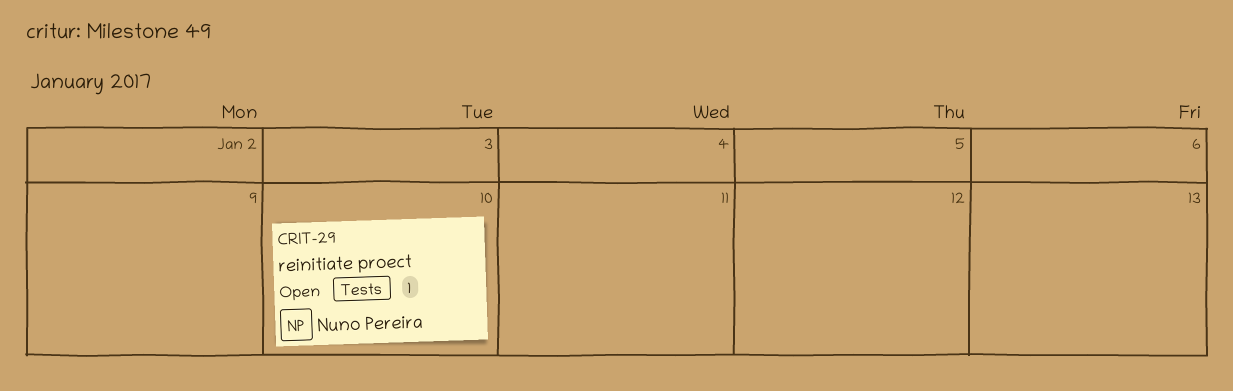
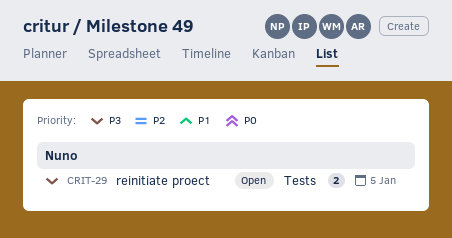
CRIT-29, estimate: 1 -> 2
CRIT-29, due: Jan 10 -> Jan 5

